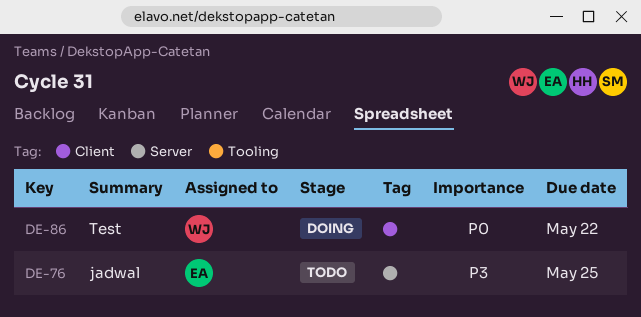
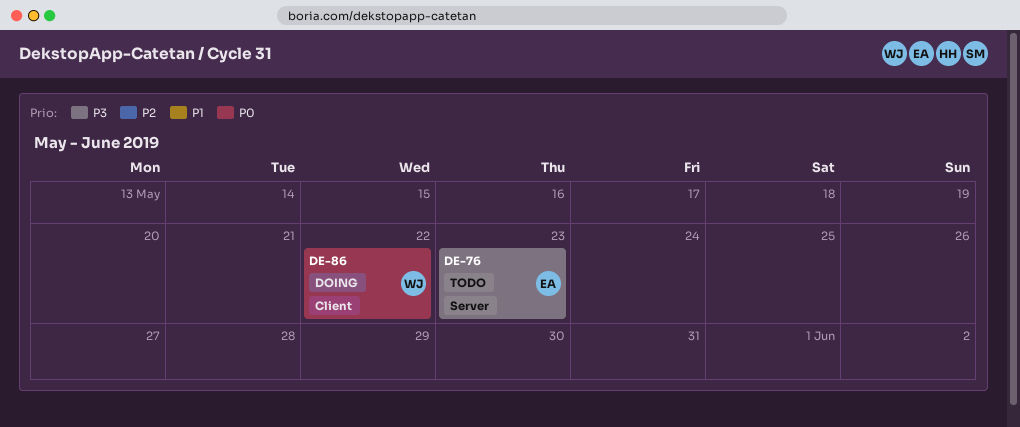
DE-76, due: May 25 -> May 23

